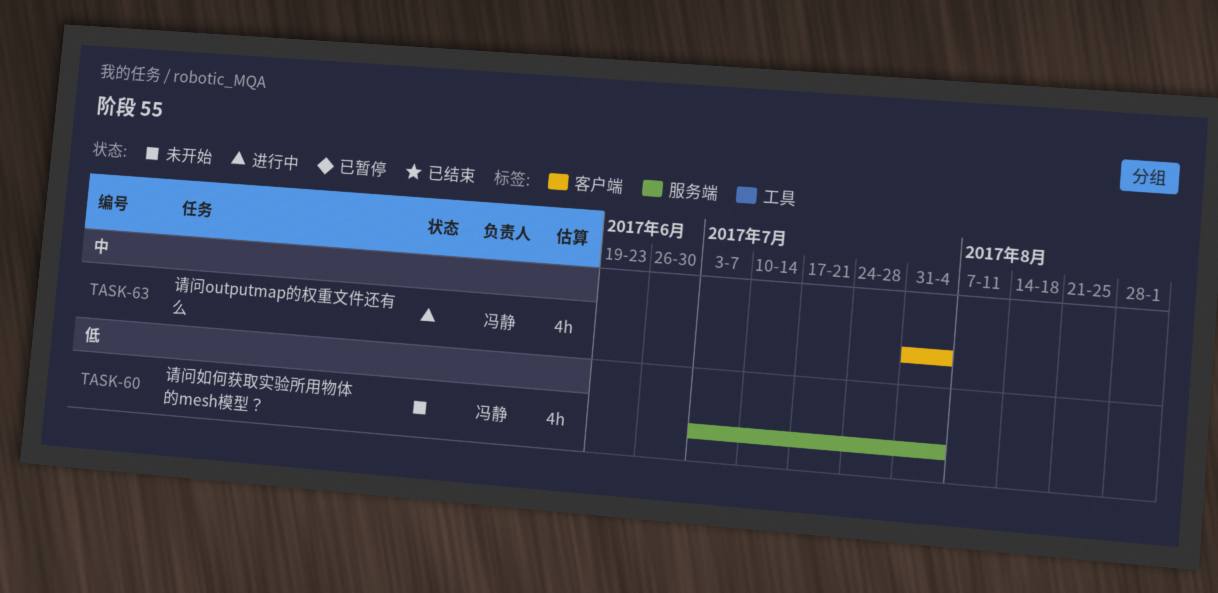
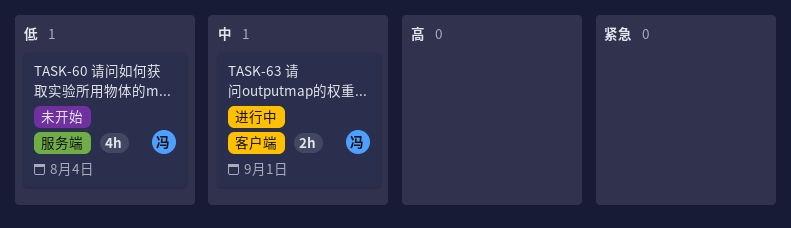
TASK-63, estimate: 4h -> 2h
TASK-63, due: Aug 4 -> Sep 1

